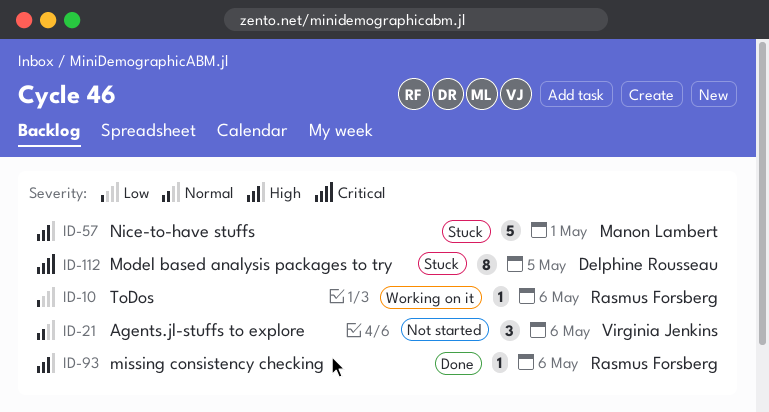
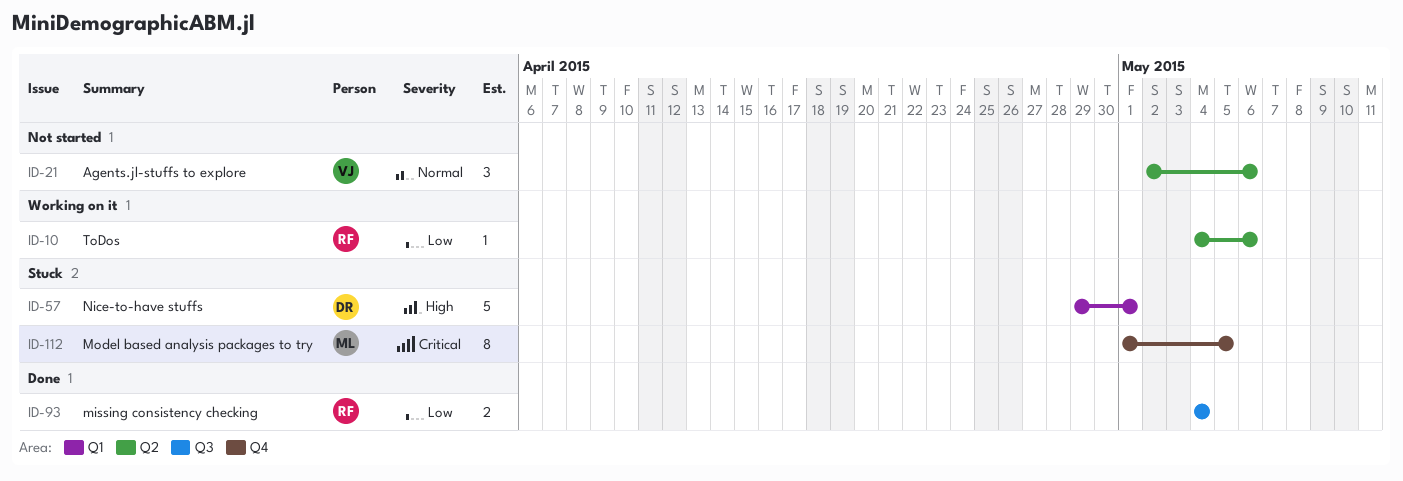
ID-57, owner: Manon Lambert -> Delphine Rousseau
ID-93, priority: High -> Low
ID-93, estimate: 1 -> 2
ID-93, due: May 6 -> May 4
ID-112, owner: Delphine Rousseau -> Manon Lambert

